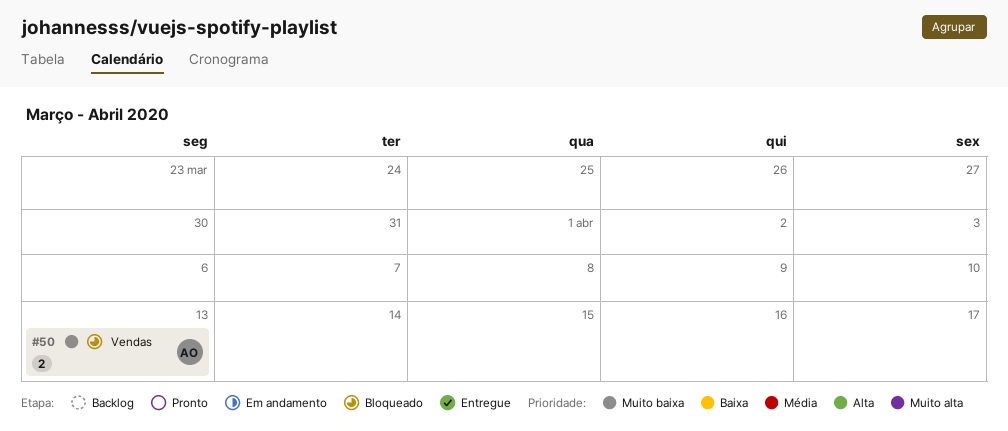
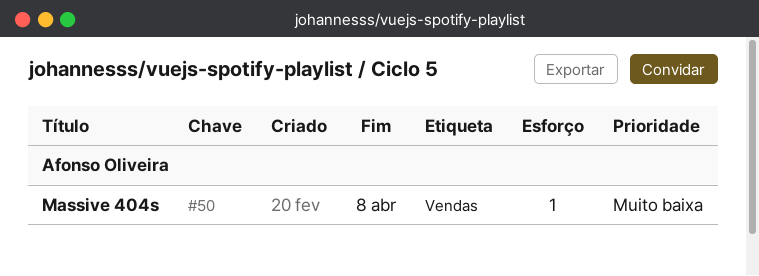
#50, estimate: 2 -> 1
#50, due: Apr 13 -> Apr 8

